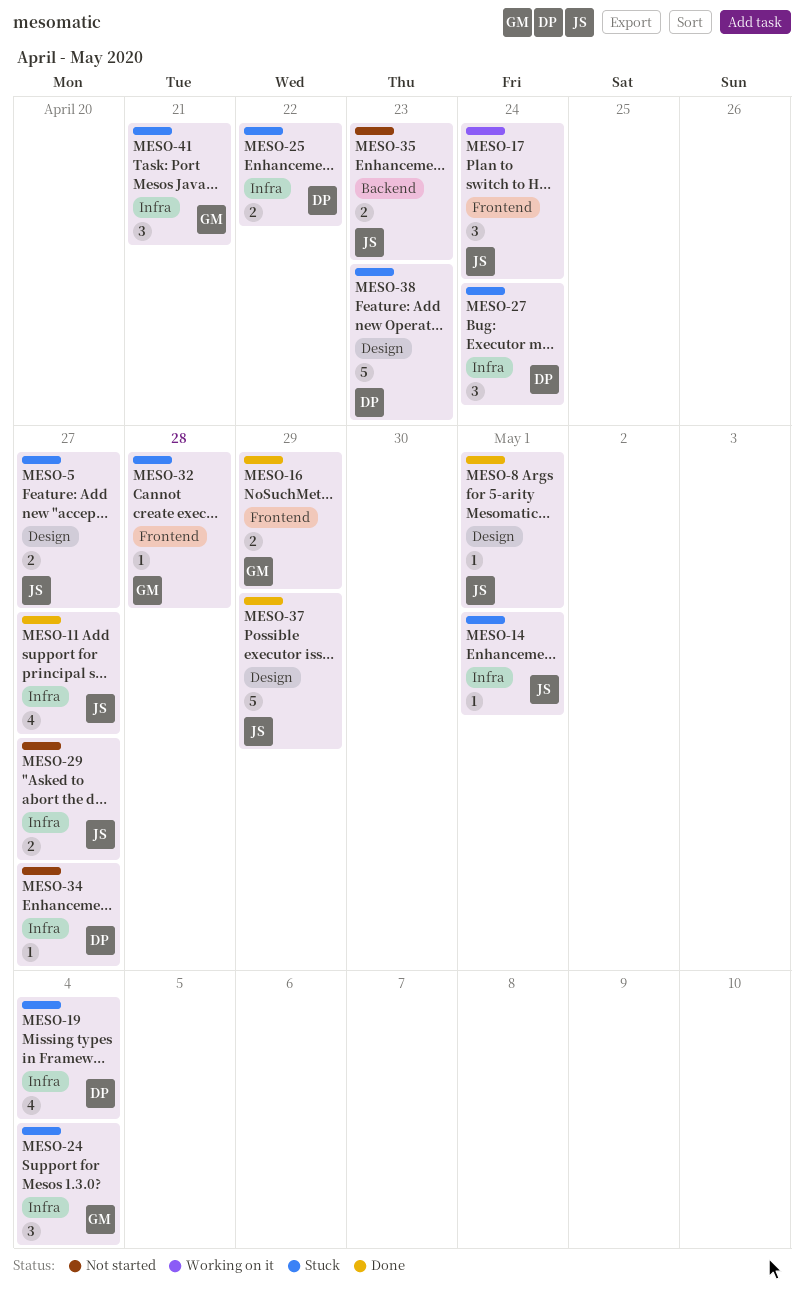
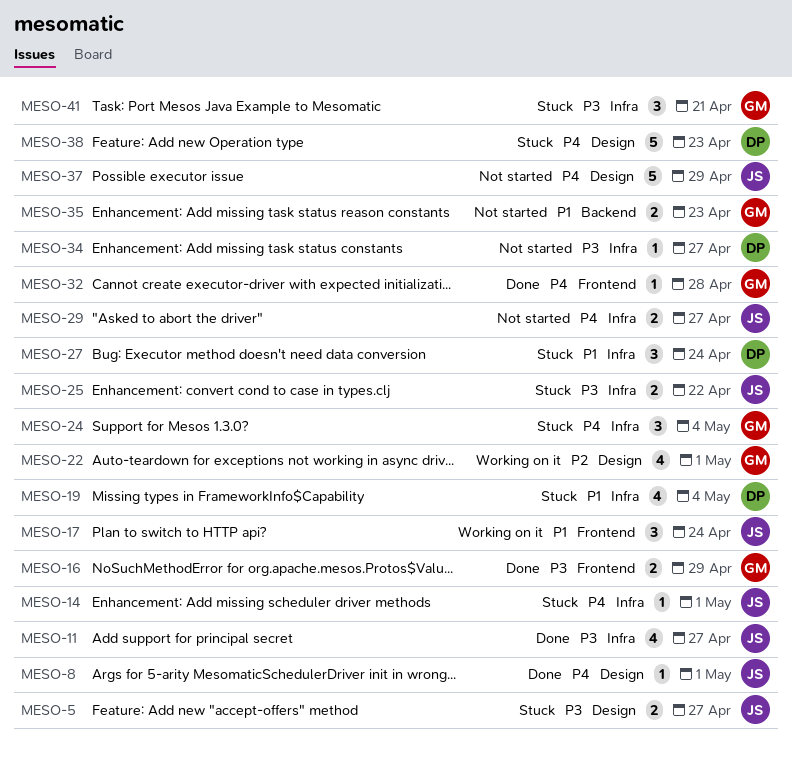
MESO-22: none -> present
MESO-25, owner: DP -> JS
MESO-32, status: Stuck -> Done
MESO-35, owner: JS -> GM
MESO-37, status: Done -> Not started

